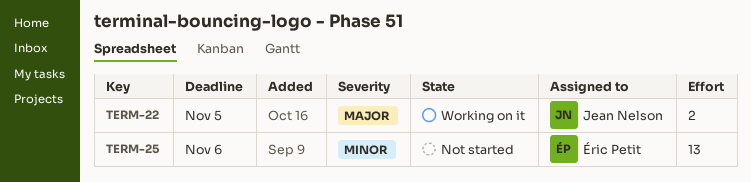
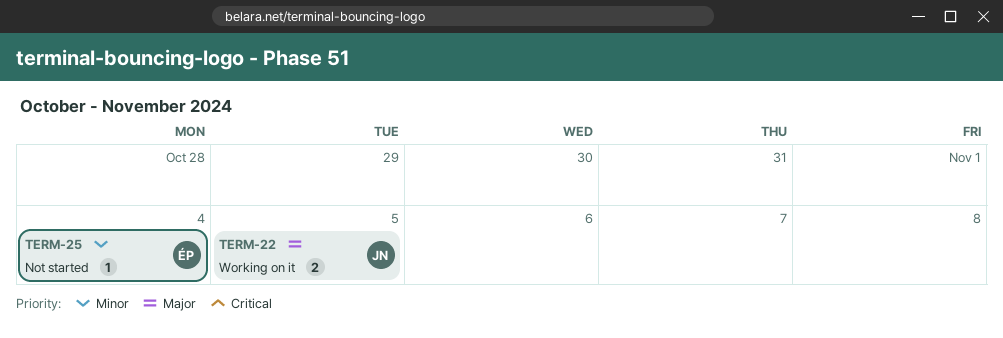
TERM-25, estimate: 13 -> 1
TERM-25, due: Nov 6 -> Nov 4

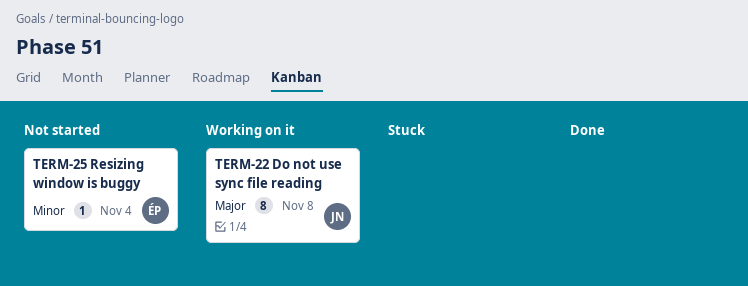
TERM-22, estimate: 2 -> 8
TERM-22, due: Nov 5 -> Nov 8

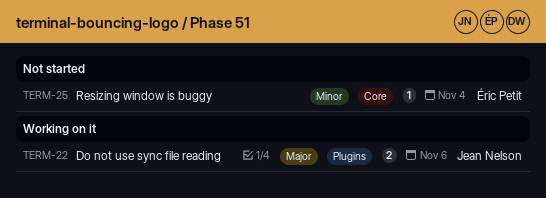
TERM-22, estimate: 8 -> 2
TERM-22, due: Nov 8 -> Nov 6

